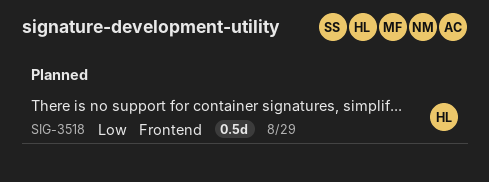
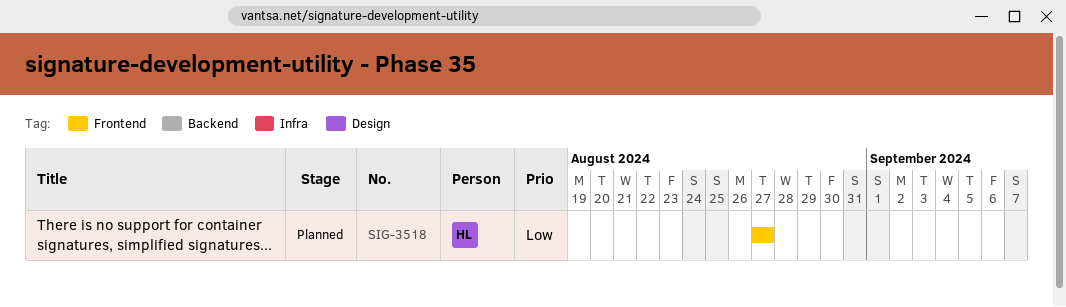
SIG-3518, due: Aug 29 -> Aug 27

